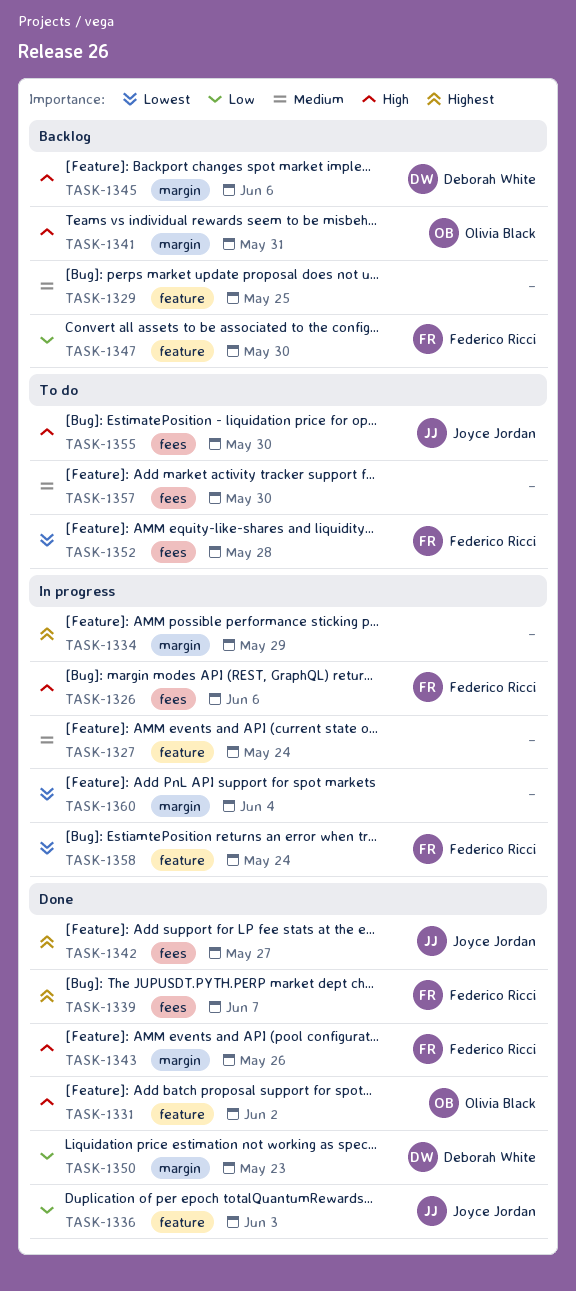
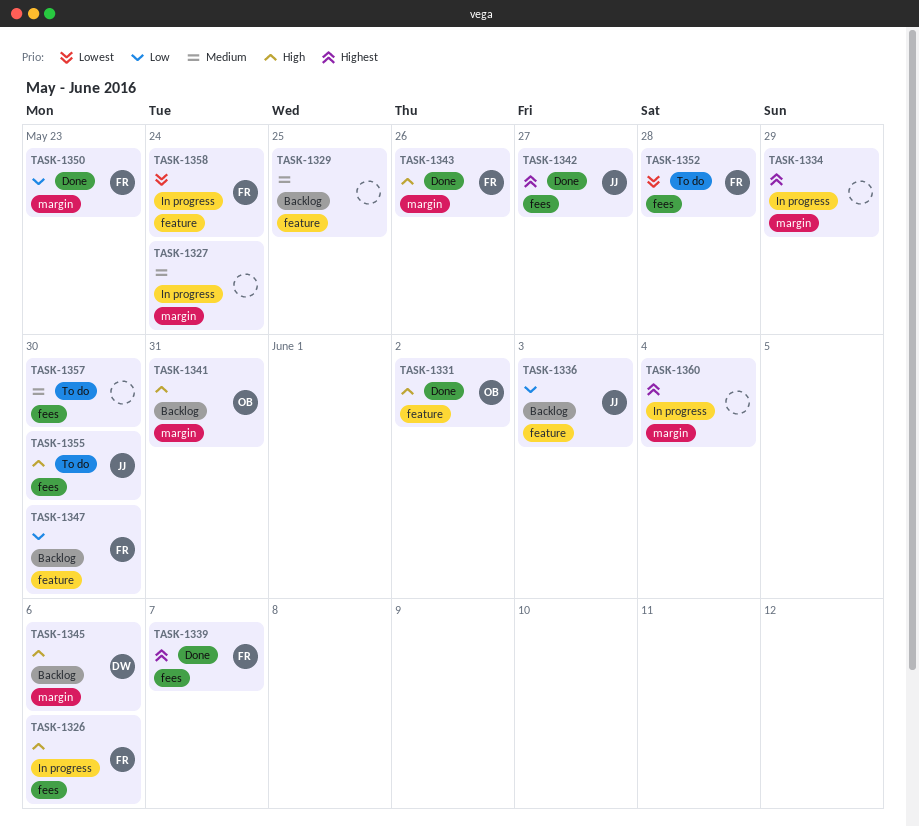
TASK-1327, label: feature -> margin
TASK-1336, status: Done -> Backlog
TASK-1350, owner: Deborah White -> Federico Ricci
TASK-1360, priority: Lowest -> Highest

